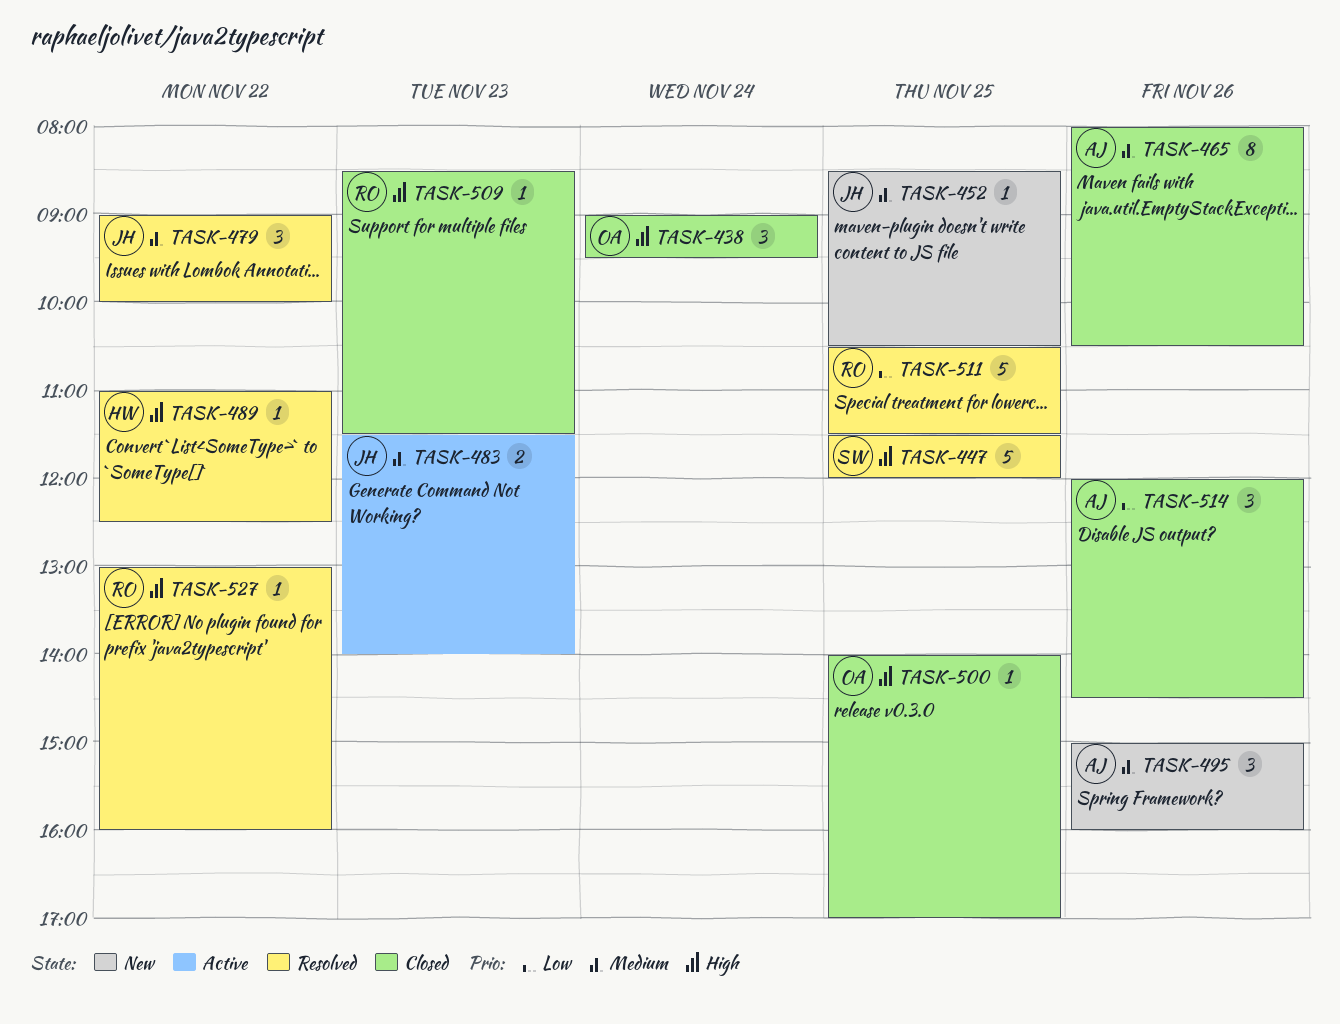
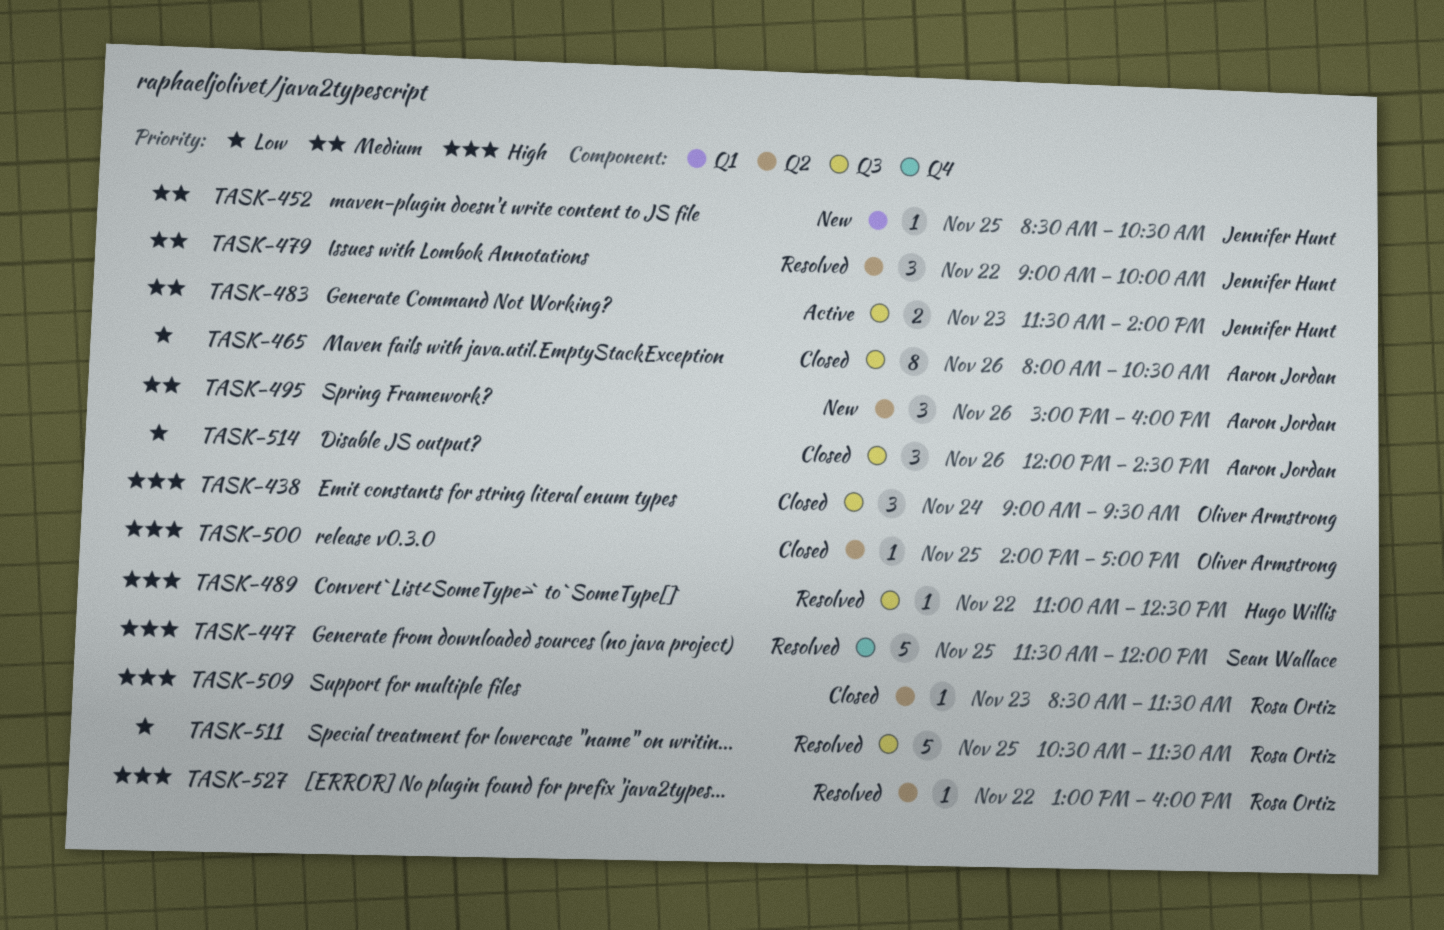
TASK-465, priority: Medium -> Low

